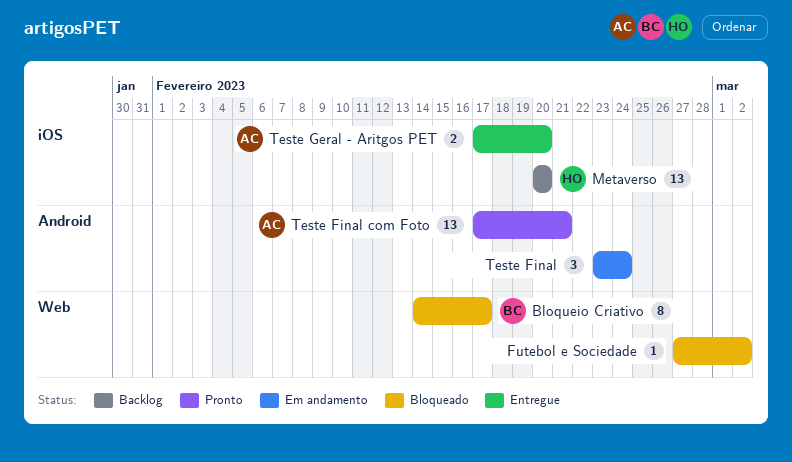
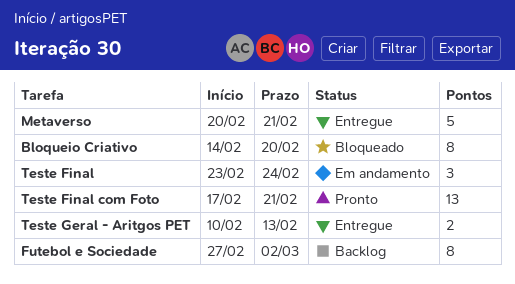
Bloqueio Criativo, due: Feb 17 -> Feb 20
Futebol e Sociedade, status: Bloqueado -> Backlog
Futebol e Sociedade, estimate: 1 -> 8
Metaverso, status: Backlog -> Entregue
Metaverso, estimate: 13 -> 5
Metaverso, due: Feb 20 -> Feb 21
Teste Geral - Aritgos PET, start: Feb 17 -> Feb 10
Teste Geral - Aritgos PET, due: Feb 20 -> Feb 13

